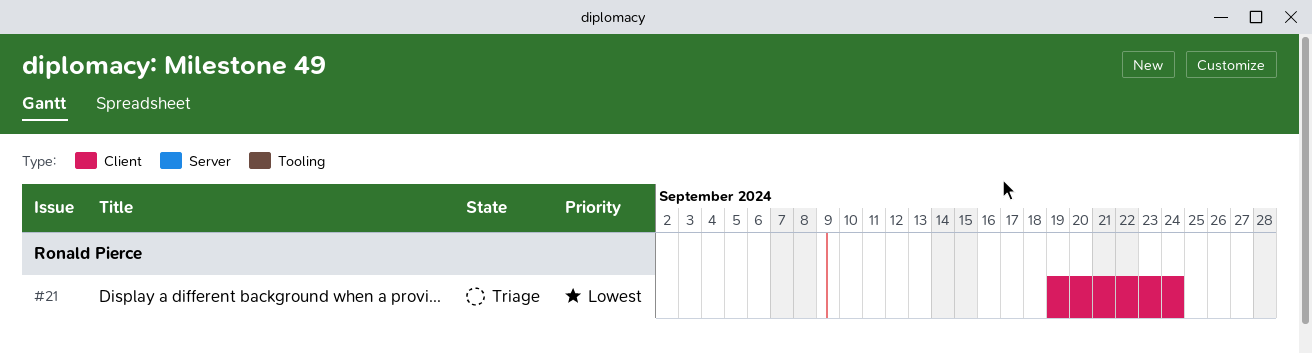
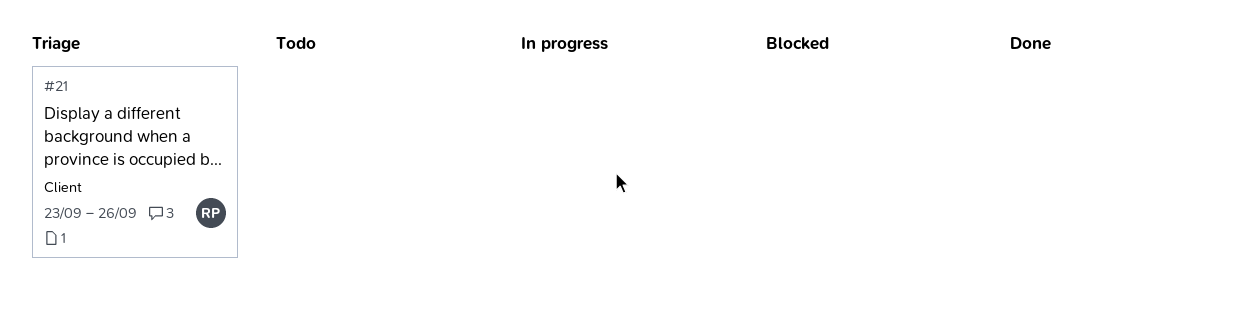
#21, start: Sep 19 -> Sep 23
#21, due: Sep 24 -> Sep 26

